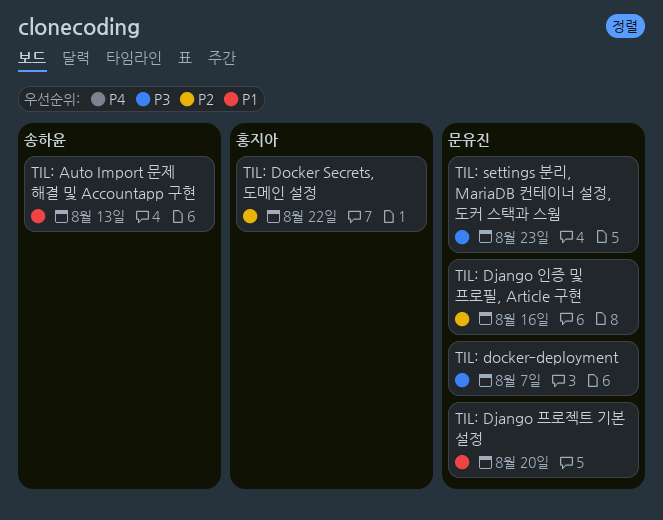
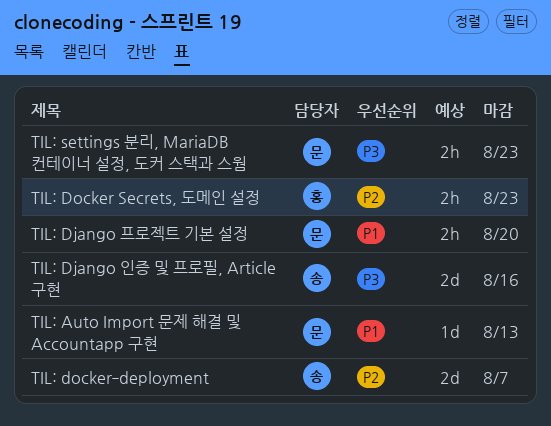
TIL: Auto Import 문제 해결 및 Accountapp 구현, owner: 송하윤 -> 문유진
TIL: Django 인증 및 프로필, Article 구현, owner: 문유진 -> 송하윤
TIL: Django 인증 및 프로필, Article 구현, priority: P2 -> P3
TIL: Docker Secrets, 도메인 설정, due: Aug 22 -> Aug 23
TIL: docker‐deployment, owner: 문유진 -> 송하윤
TIL: docker‐deployment, priority: P3 -> P2

